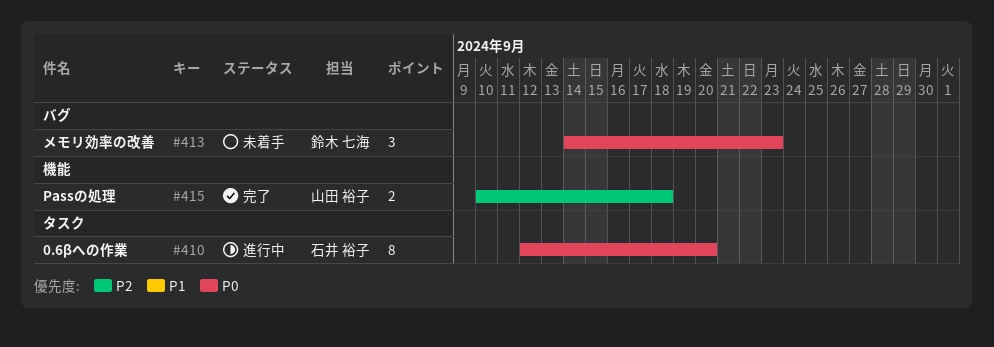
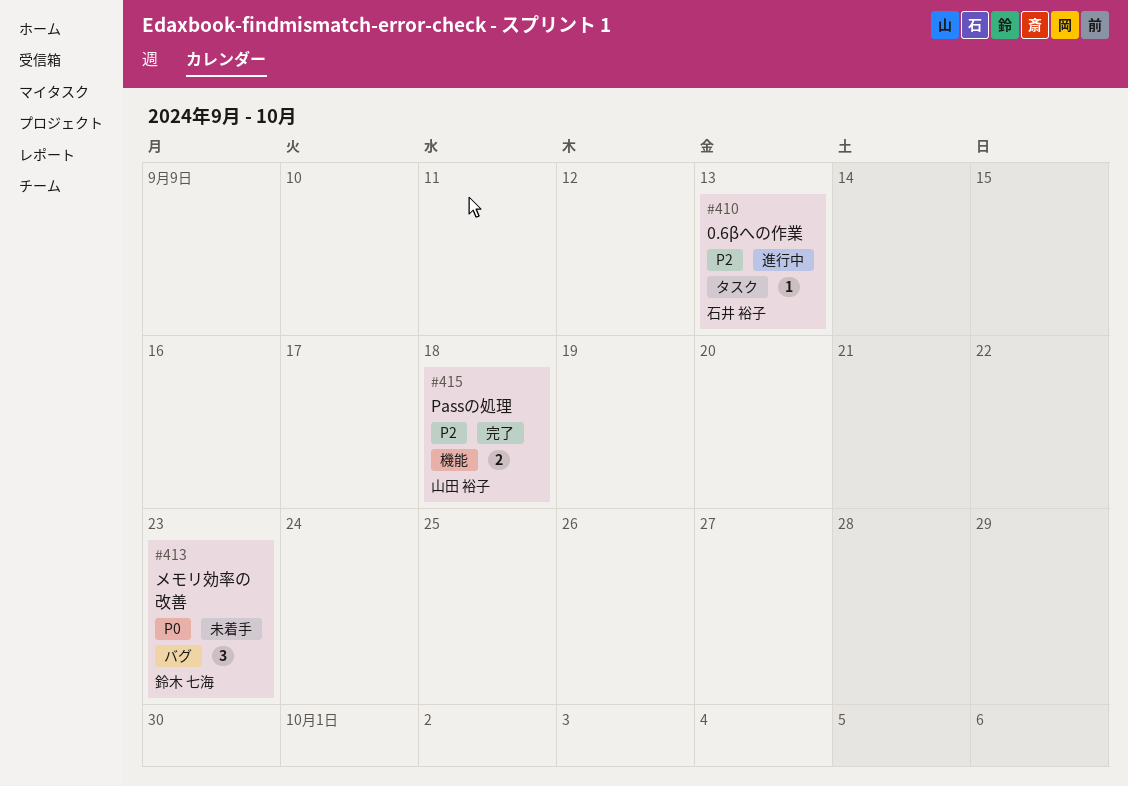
#410, priority: P0 -> P2
#410, estimate: 8 -> 1
#410, due: Sep 20 -> Sep 13

